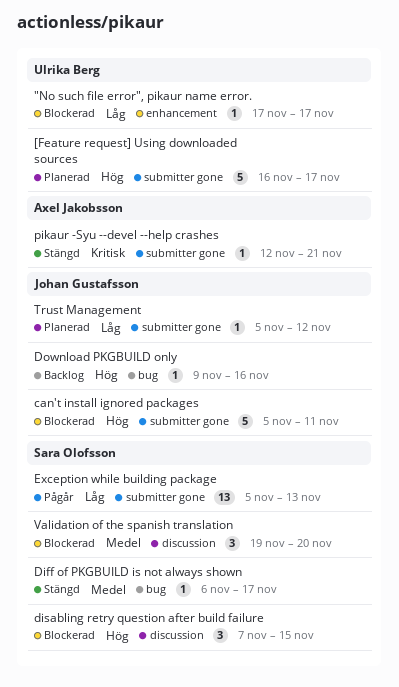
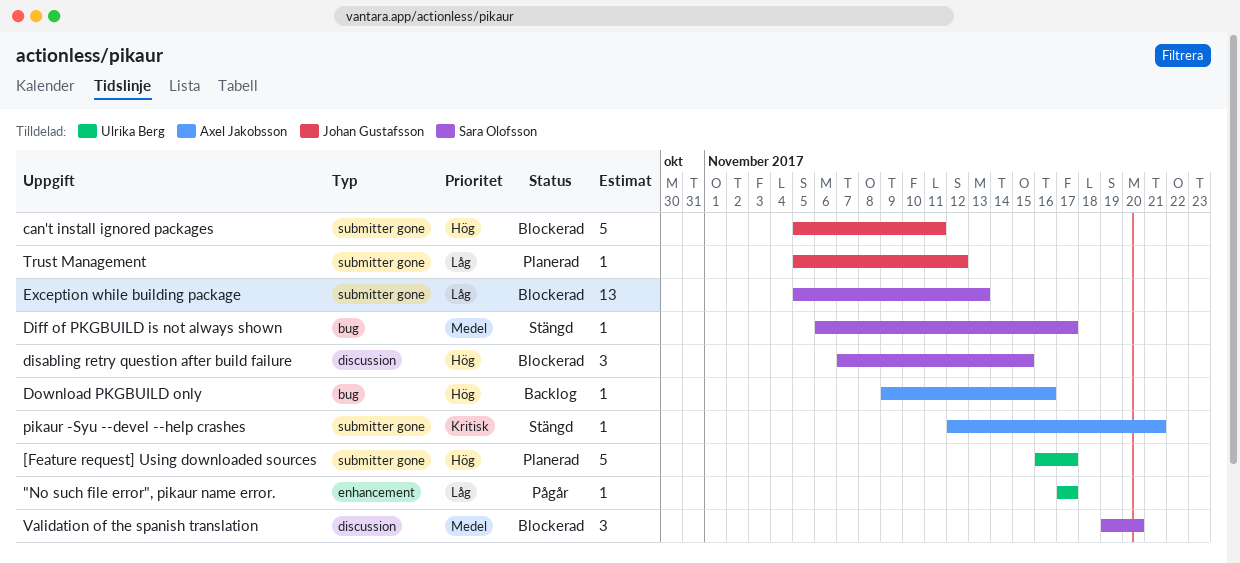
"No such file error", pikaur name error., status: Blockerad -> Pågår
Download PKGBUILD only, owner: Johan Gustafsson -> Axel Jakobsson
Exception while building package, status: Pågår -> Blockerad

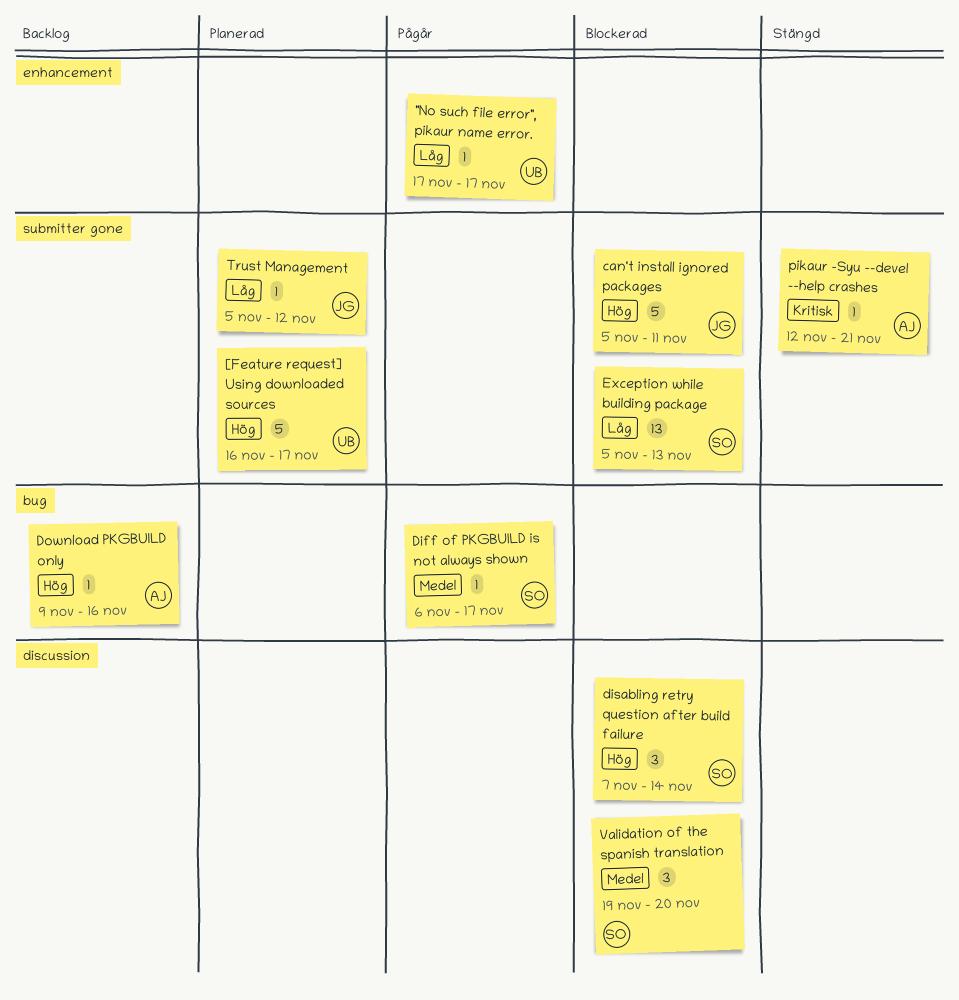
Diff of PKGBUILD is not always shown, status: Stängd -> Pågår
disabling retry question after build failure, due: Nov 15 -> Nov 14

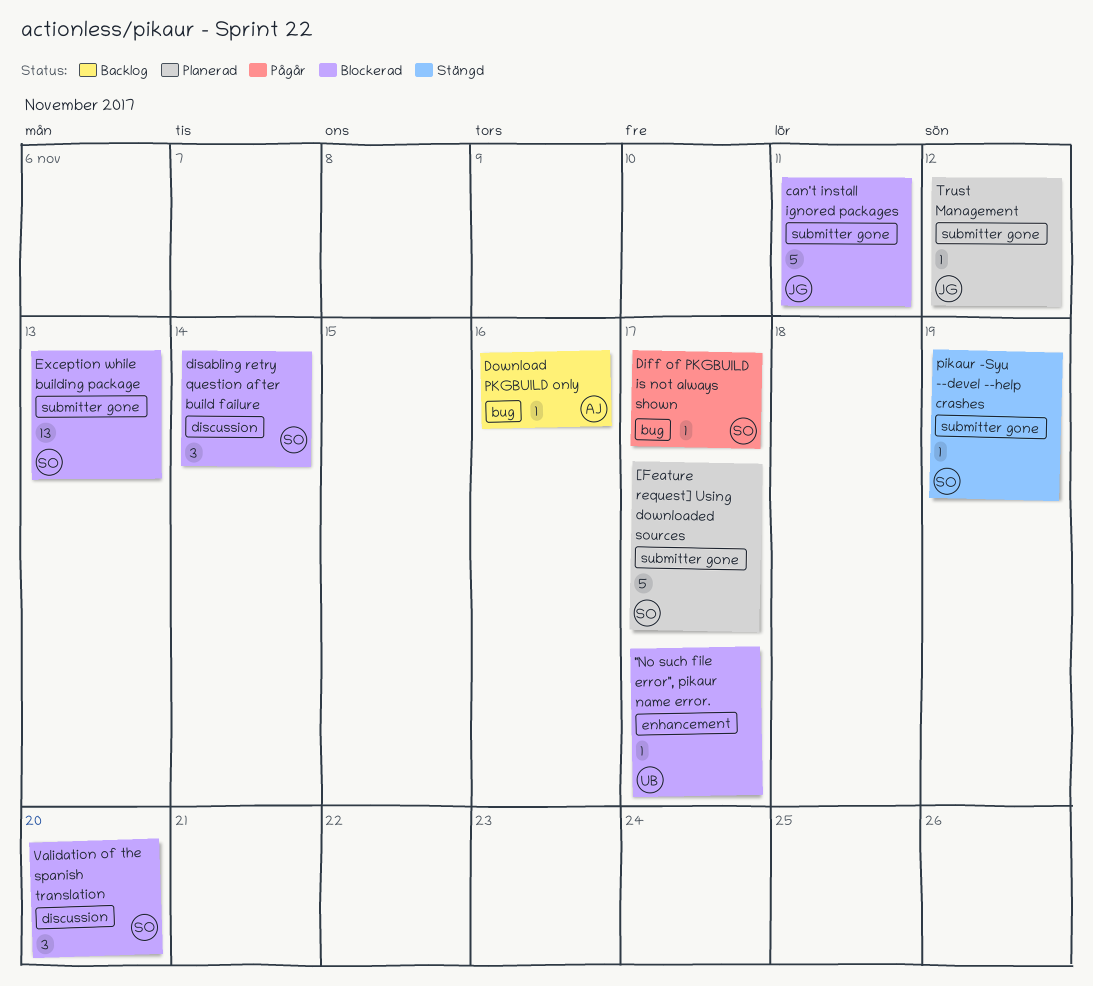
"No such file error", pikaur name error., status: Pågår -> Blockerad
[Feature request] Using downloaded sources, owner: UB -> SO
pikaur -Syu --devel --help crashes, owner: AJ -> SO
pikaur -Syu --devel --help crashes, due: Nov 21 -> Nov 19

